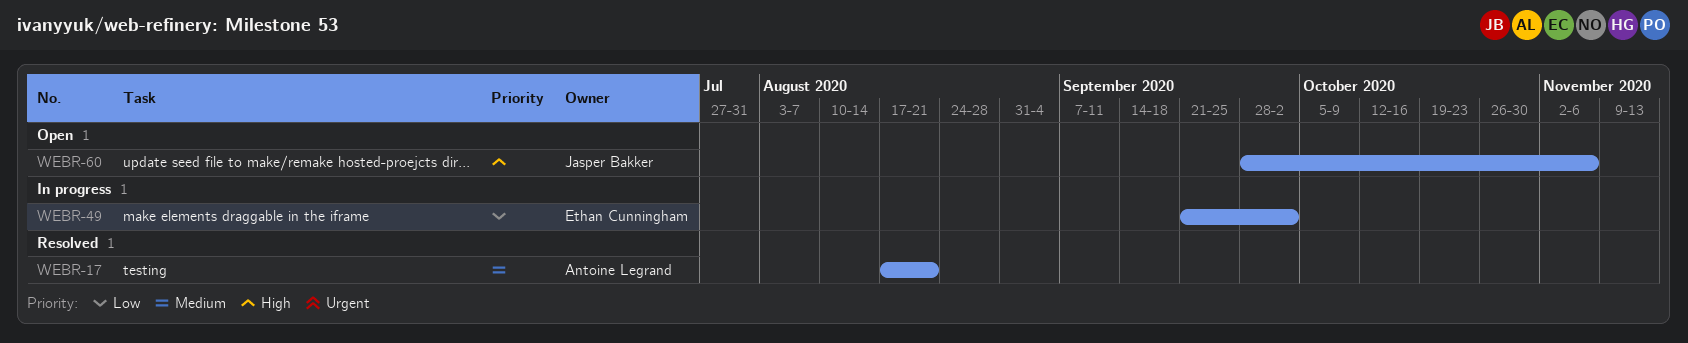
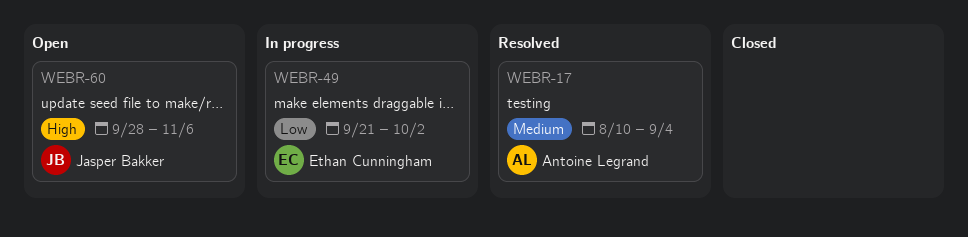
WEBR-17, start: Aug 17 -> Aug 10
WEBR-17, due: Aug 21 -> Sep 4

